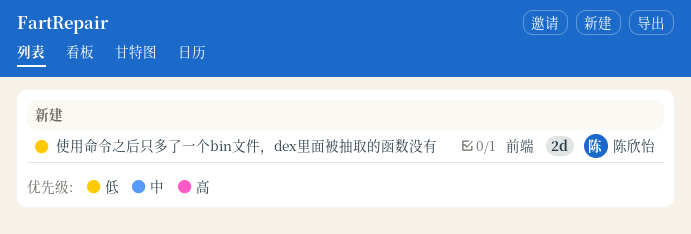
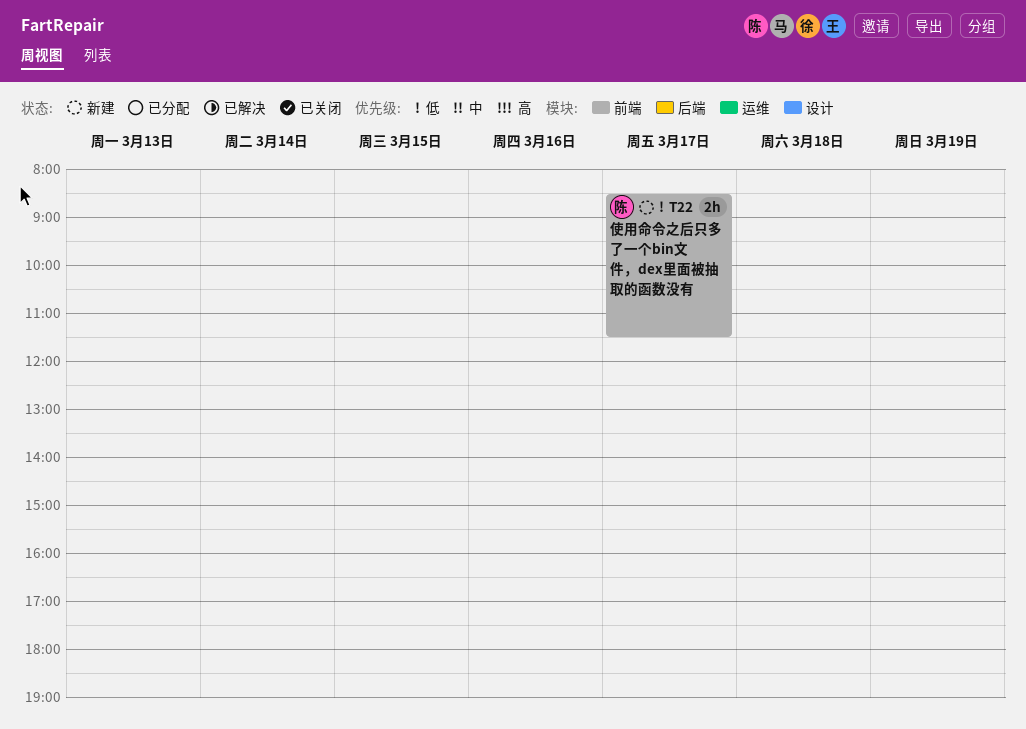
使用命令之后只多了一个bin文件，dex里面被抽取的函数没有, estimate: 2d -> 2h

